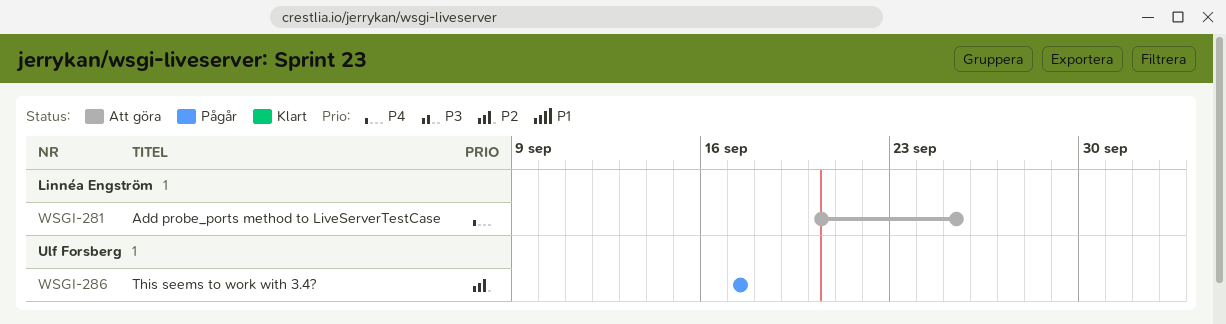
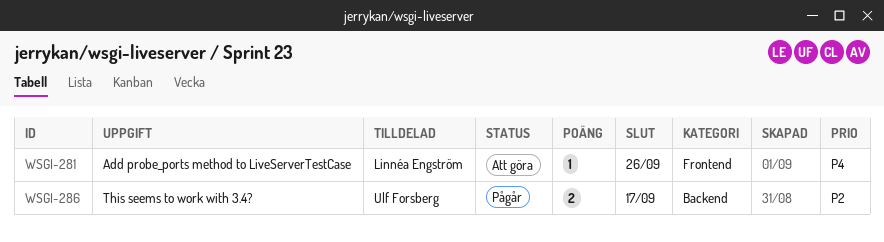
WSGI-281, due: Sep 25 -> Sep 26

